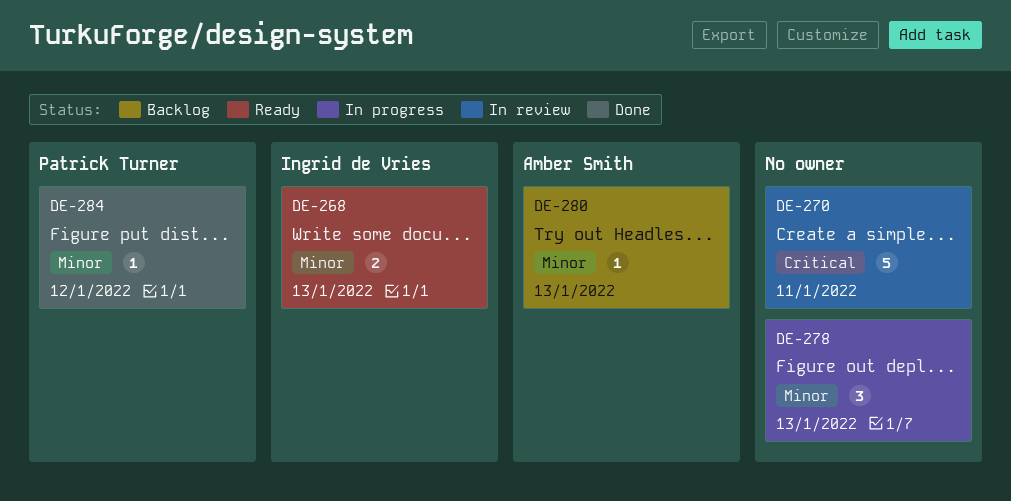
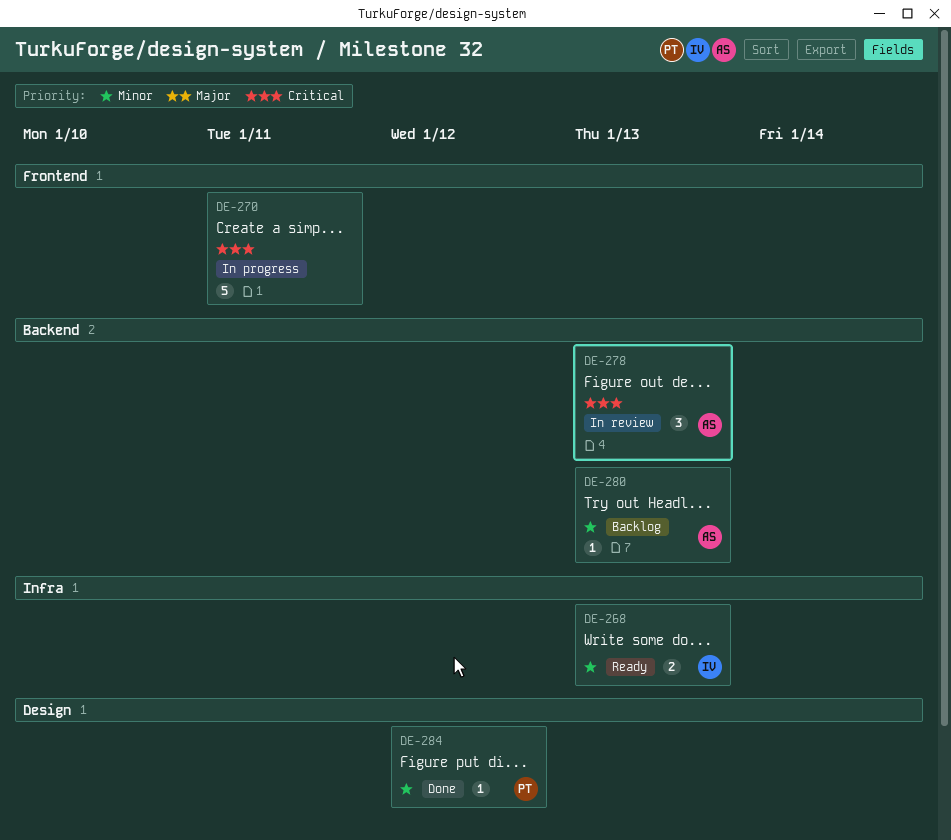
DE-270, status: In review -> In progress
DE-278, status: In progress -> In review
DE-278, owner: none -> Amber Smith
DE-278, priority: Minor -> Critical

